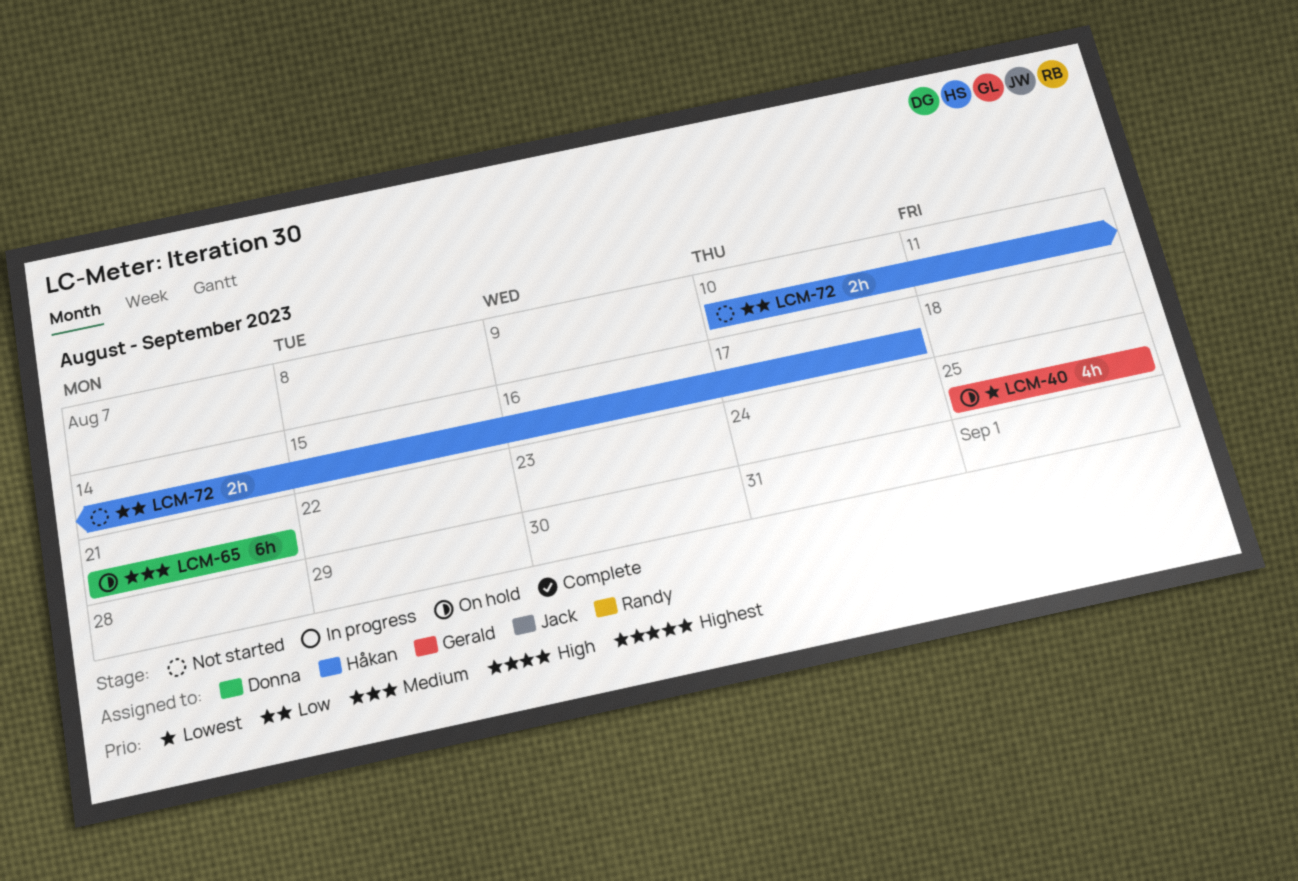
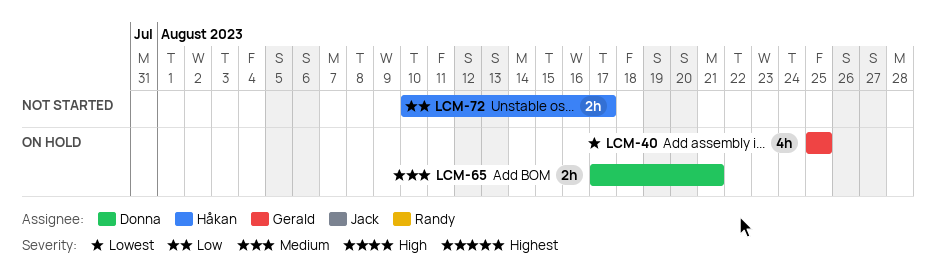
LCM-65, estimate: 6h -> 2h
LCM-65, start: Aug 21 -> Aug 17

